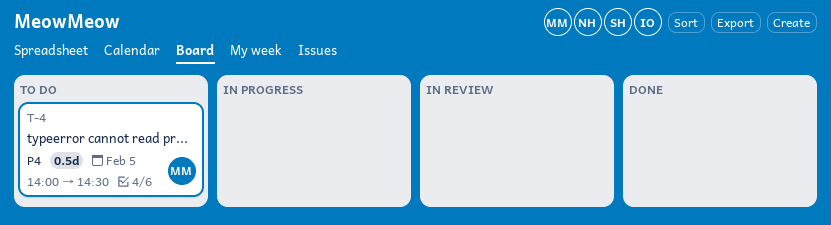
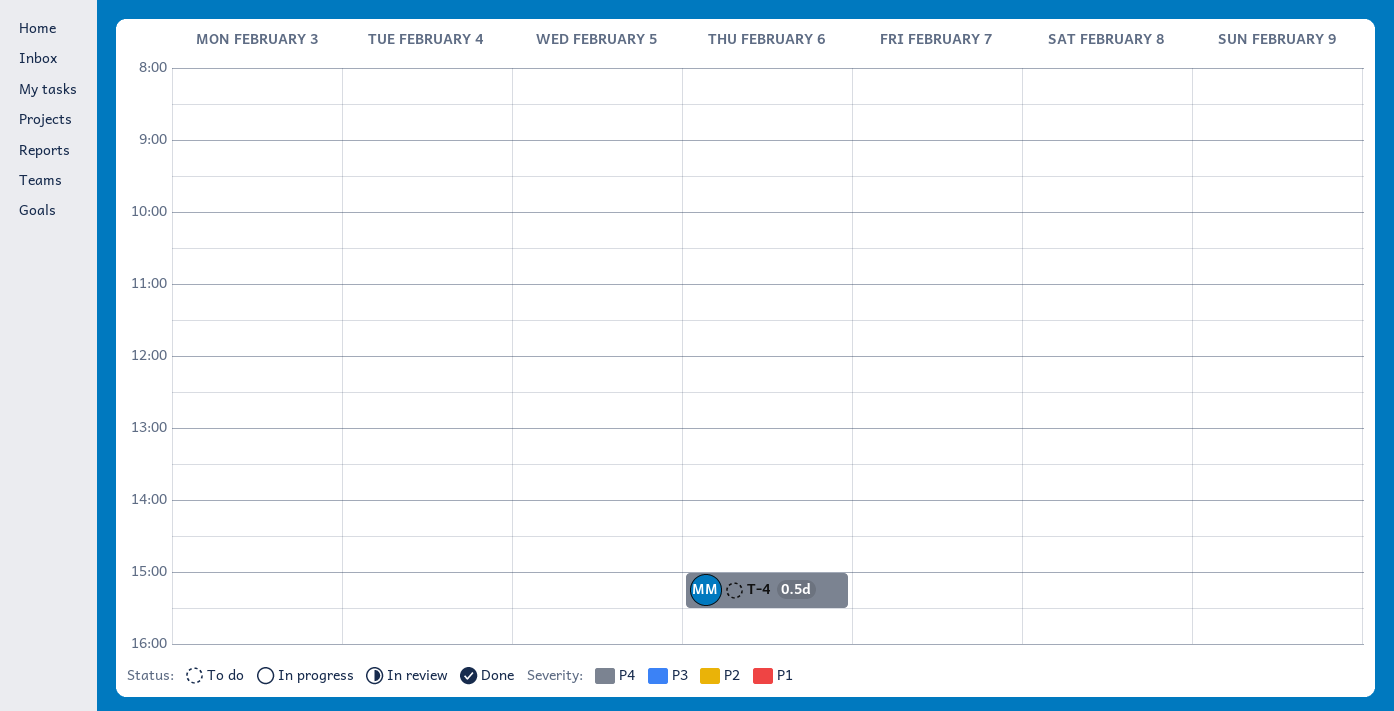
T-4, day: Feb 5 -> Feb 6
T-4, begins: 14:00 -> 15:00
T-4, ends: 14:30 -> 15:30

